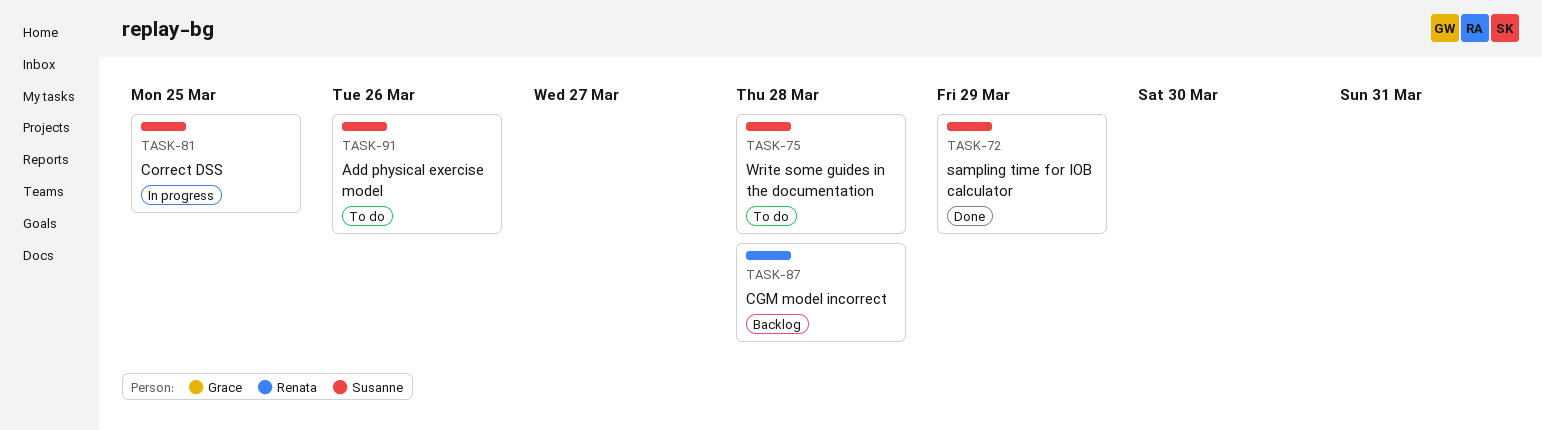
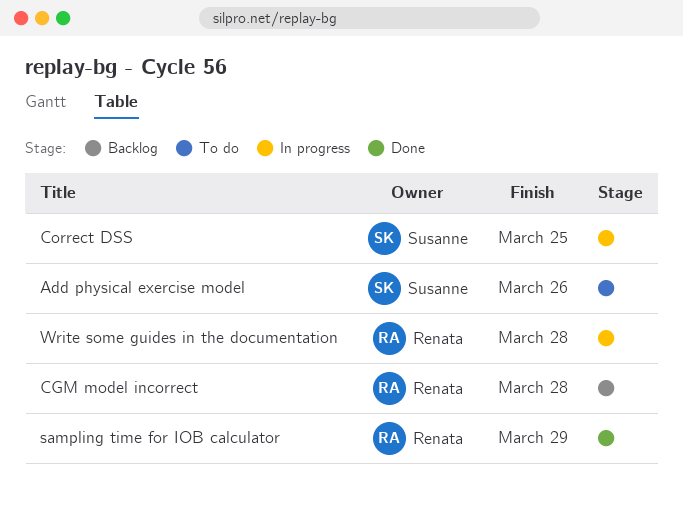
sampling time for IOB calculator, owner: Susanne -> Renata
Write some guides in the documentation, status: To do -> In progress
Write some guides in the documentation, owner: Susanne -> Renata

